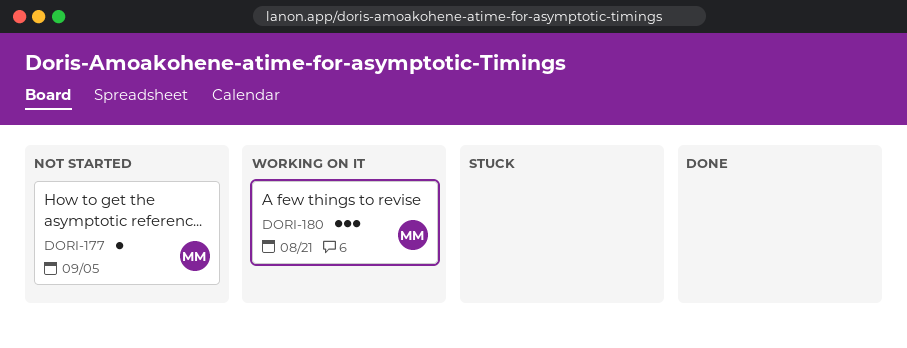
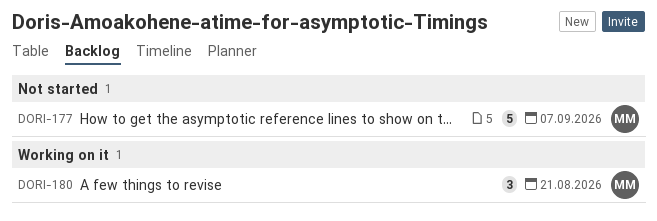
DORI-177, estimate: 1 -> 5
DORI-177, due: Sep 5 -> Sep 7

